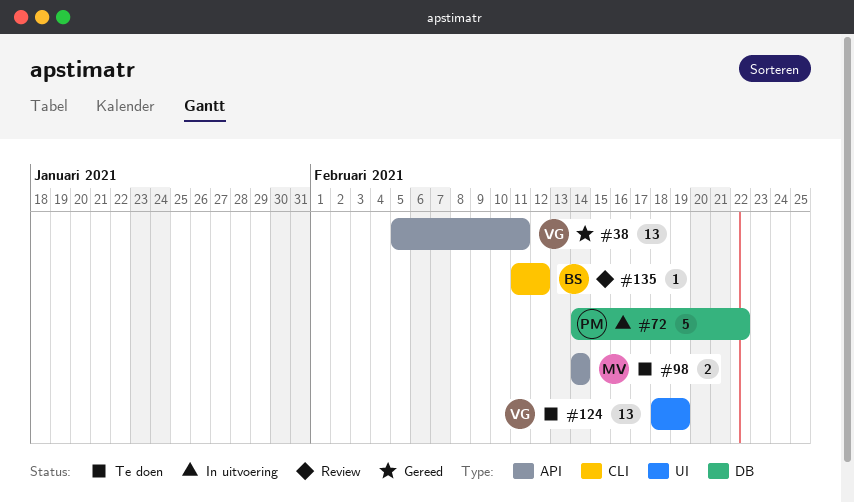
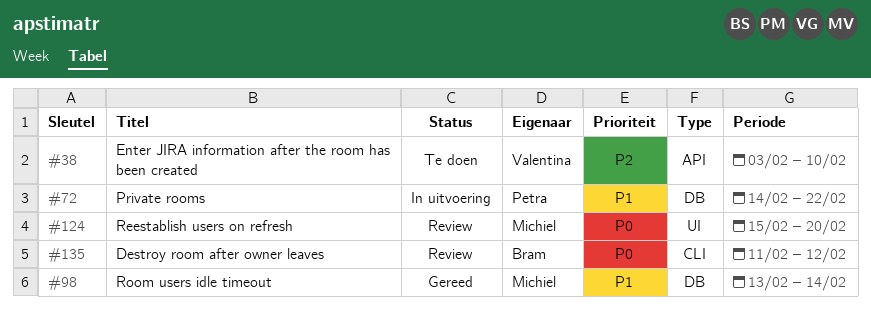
#38, status: Gereed -> Te doen
#38, start: Feb 5 -> Feb 3
#38, due: Feb 11 -> Feb 10
#98, status: Te doen -> Gereed
#98, label: API -> DB
#98, start: Feb 14 -> Feb 13
#124, status: Te doen -> Review
#124, owner: Valentina -> Michiel
#124, start: Feb 18 -> Feb 15
#124, due: Feb 19 -> Feb 20

